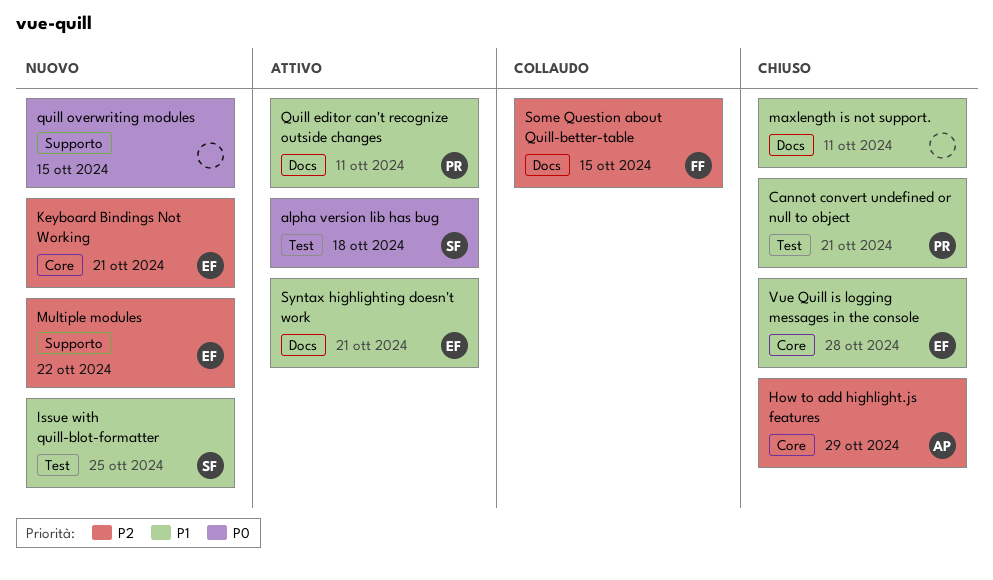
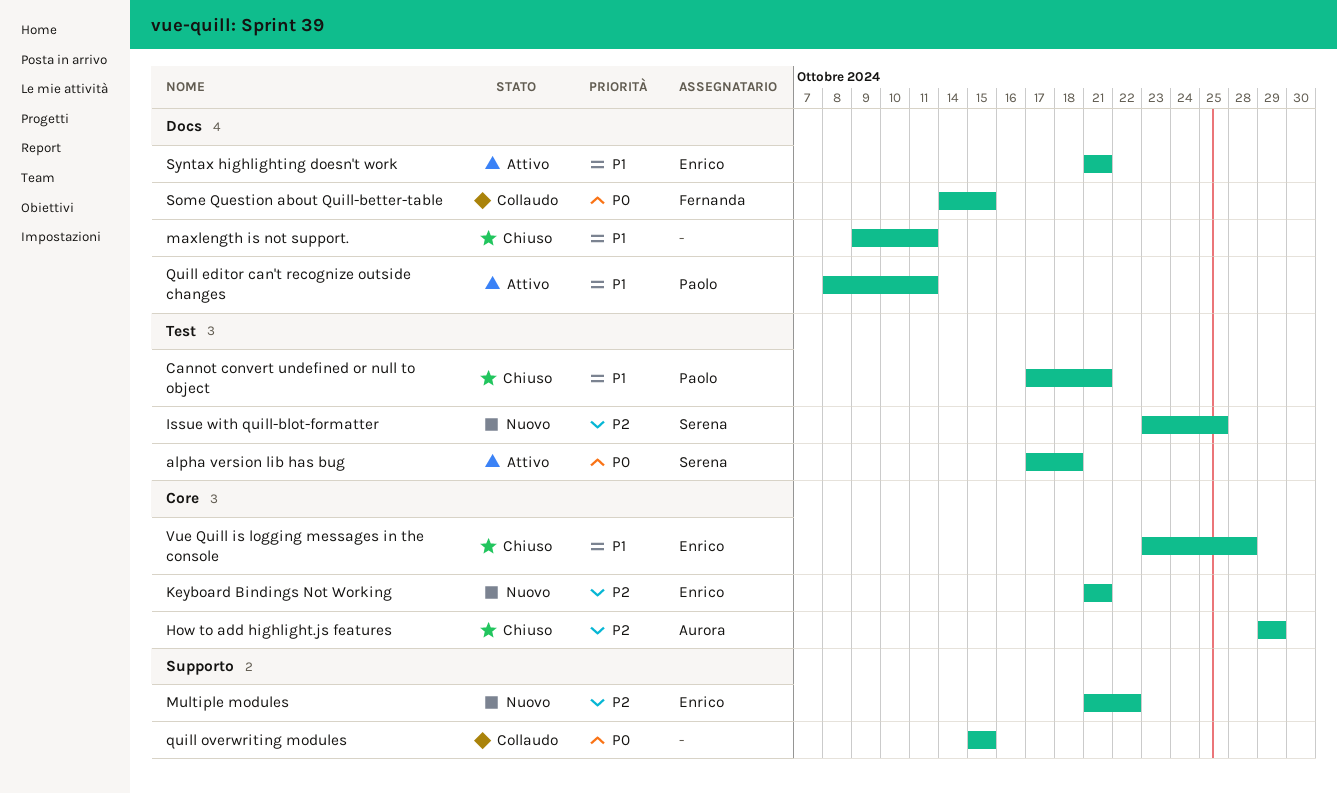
Issue with quill-blot-formatter, priority: P1 -> P2
quill overwriting modules, status: Nuovo -> Collaudo
Some Question about Quill-better-table, priority: P2 -> P0

